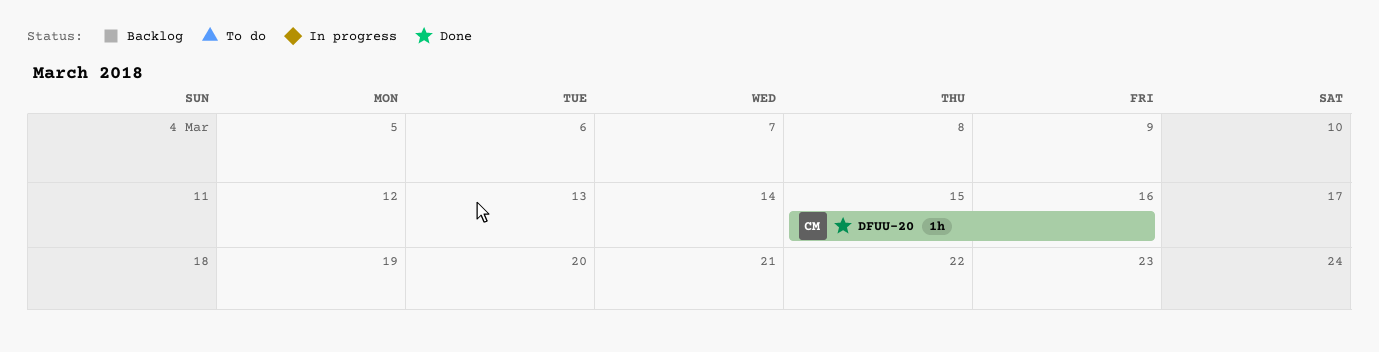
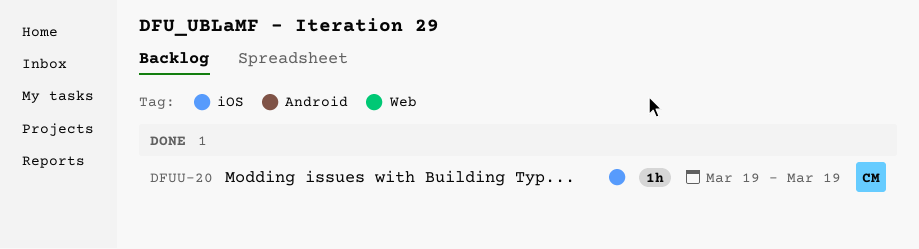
DFUU-20, start: Mar 15 -> Mar 19
DFUU-20, due: Mar 16 -> Mar 19

